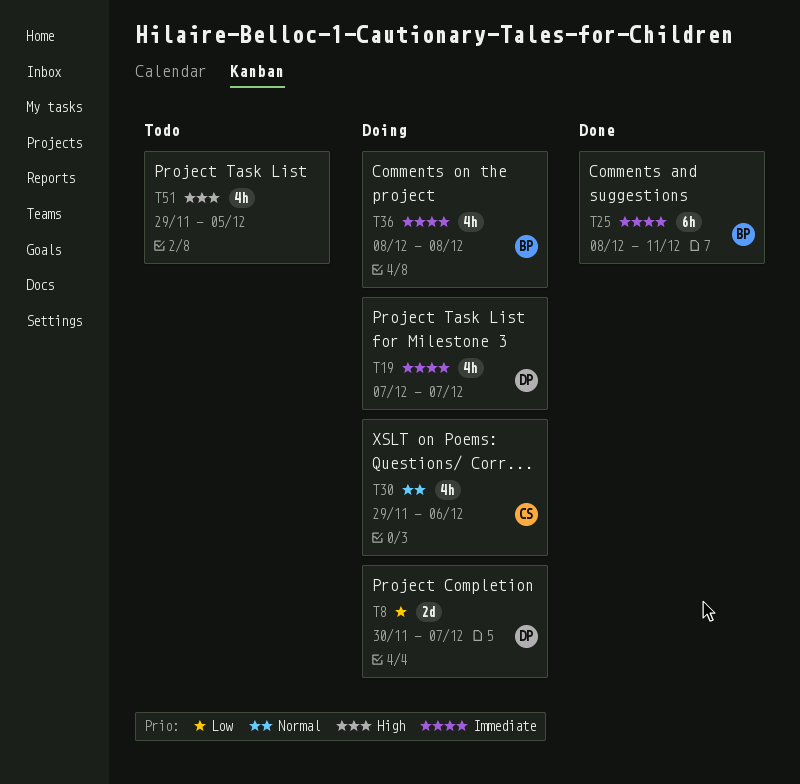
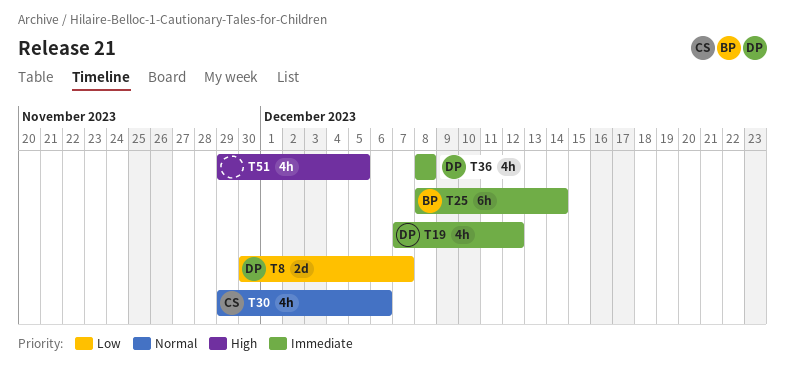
T19, due: Dec 7 -> Dec 12
T25, due: Dec 11 -> Dec 14
T36, owner: BP -> DP

